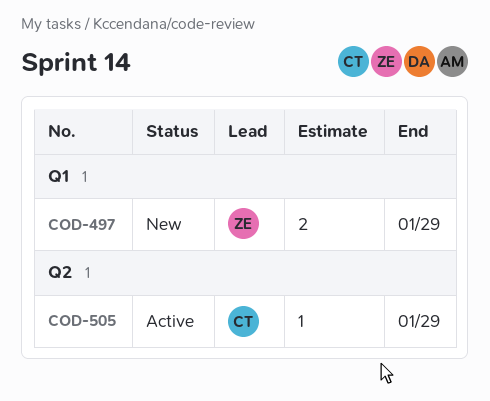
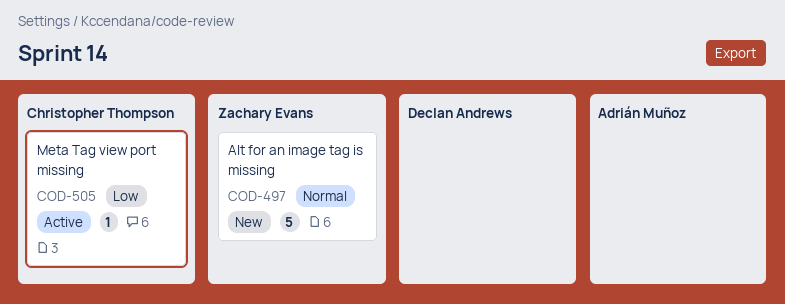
COD-497, estimate: 2 -> 5

